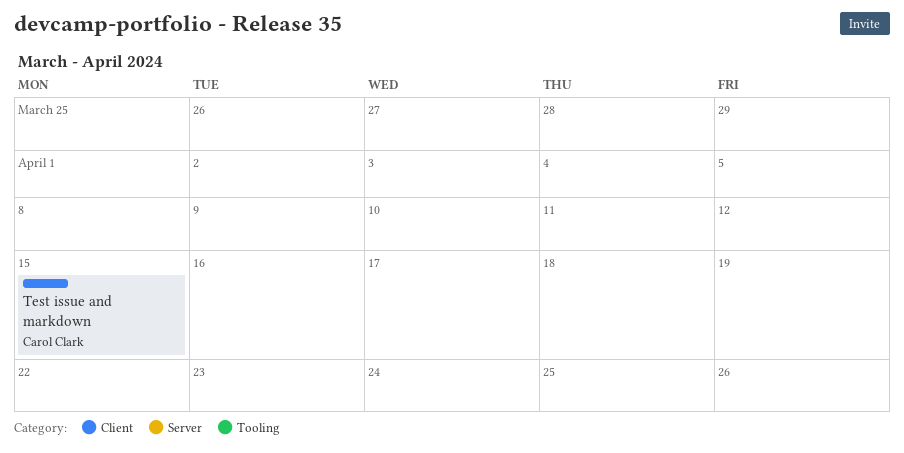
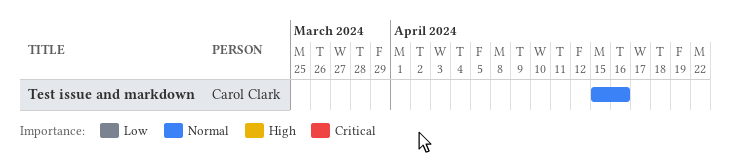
Test issue and markdown, due: Apr 15 -> Apr 16

